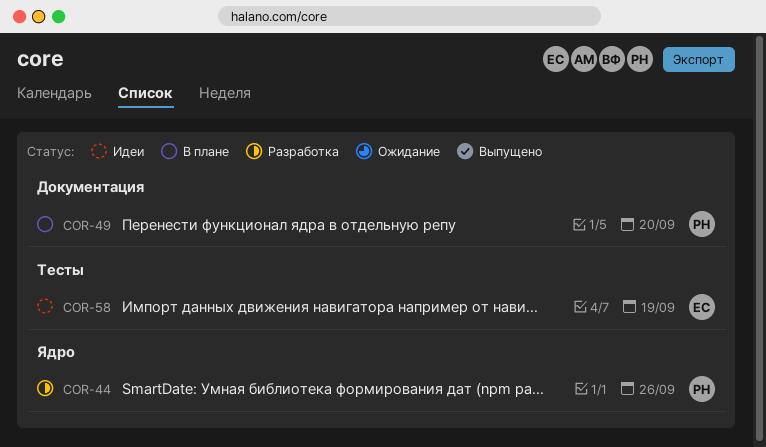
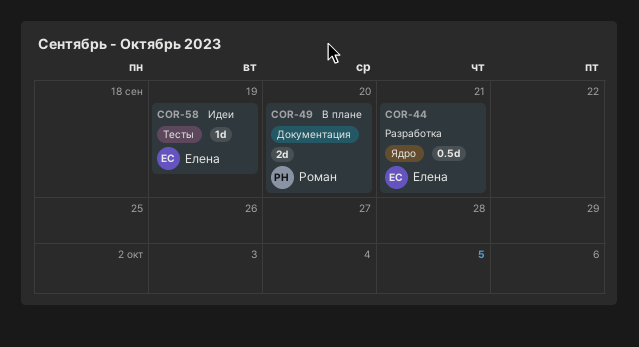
COR-44, owner: Роман -> Елена
COR-44, due: Sep 26 -> Sep 21

